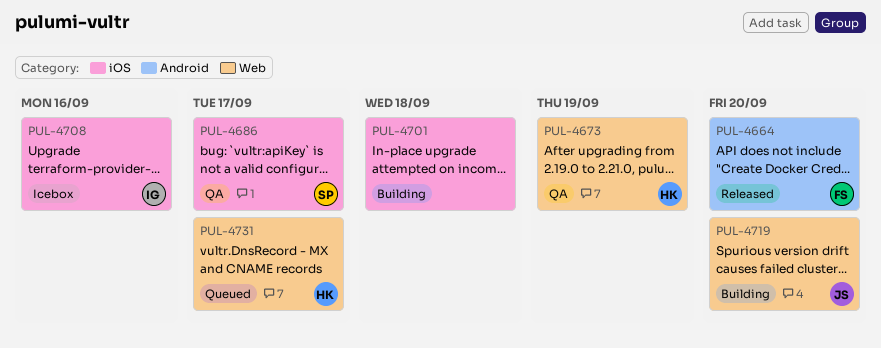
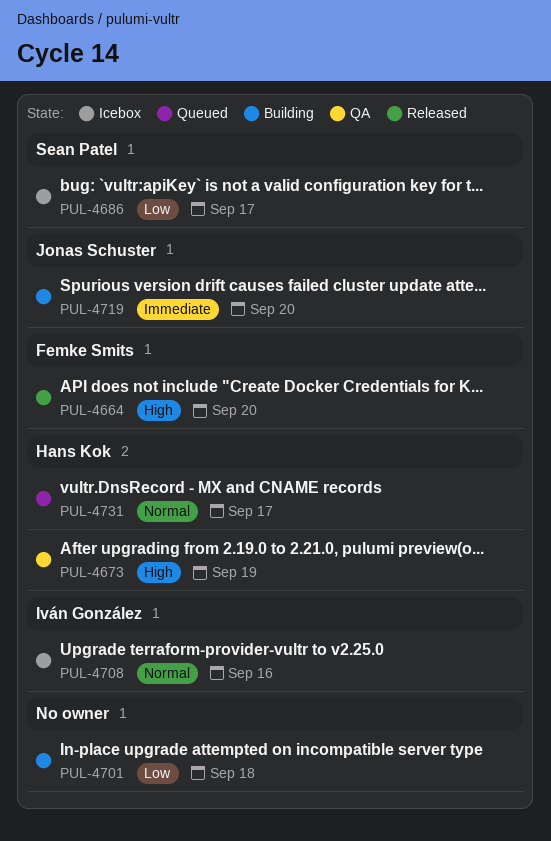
PUL-4686, status: QA -> Icebox

